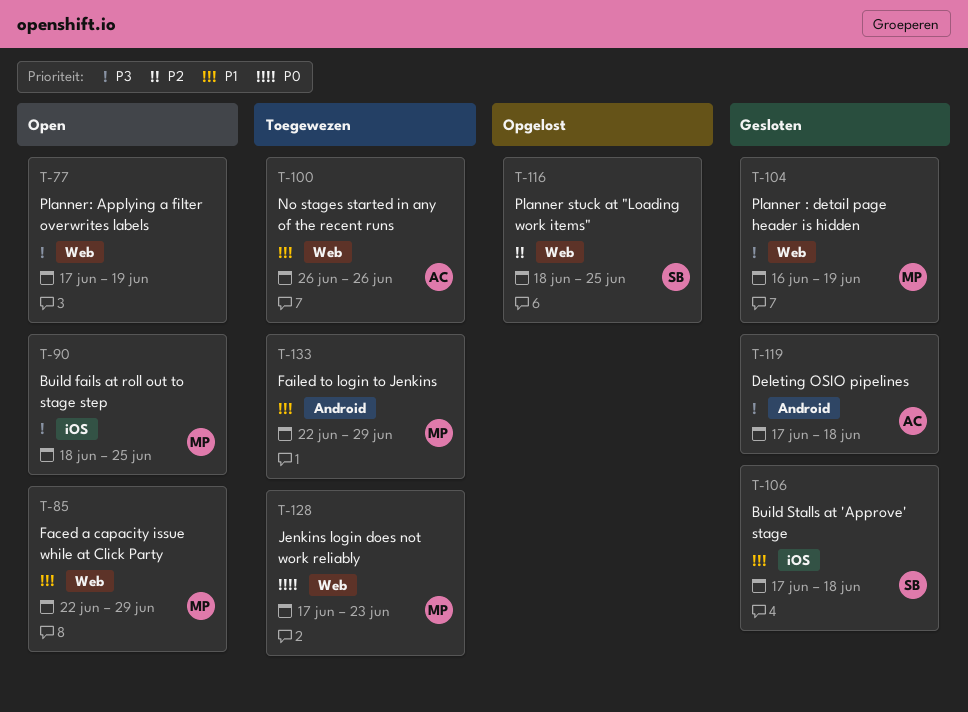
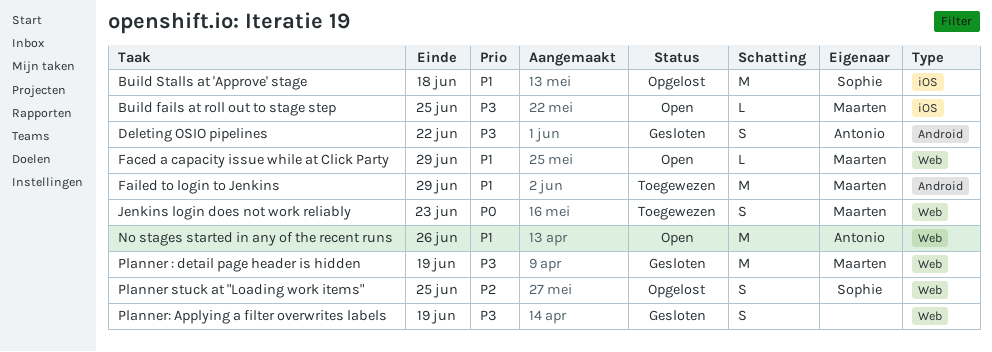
Build Stalls at 'Approve' stage, status: Gesloten -> Opgelost
Deleting OSIO pipelines, due: Jun 18 -> Jun 22
No stages started in any of the recent runs, status: Toegewezen -> Open
Planner: Applying a filter overwrites labels, status: Open -> Gesloten

